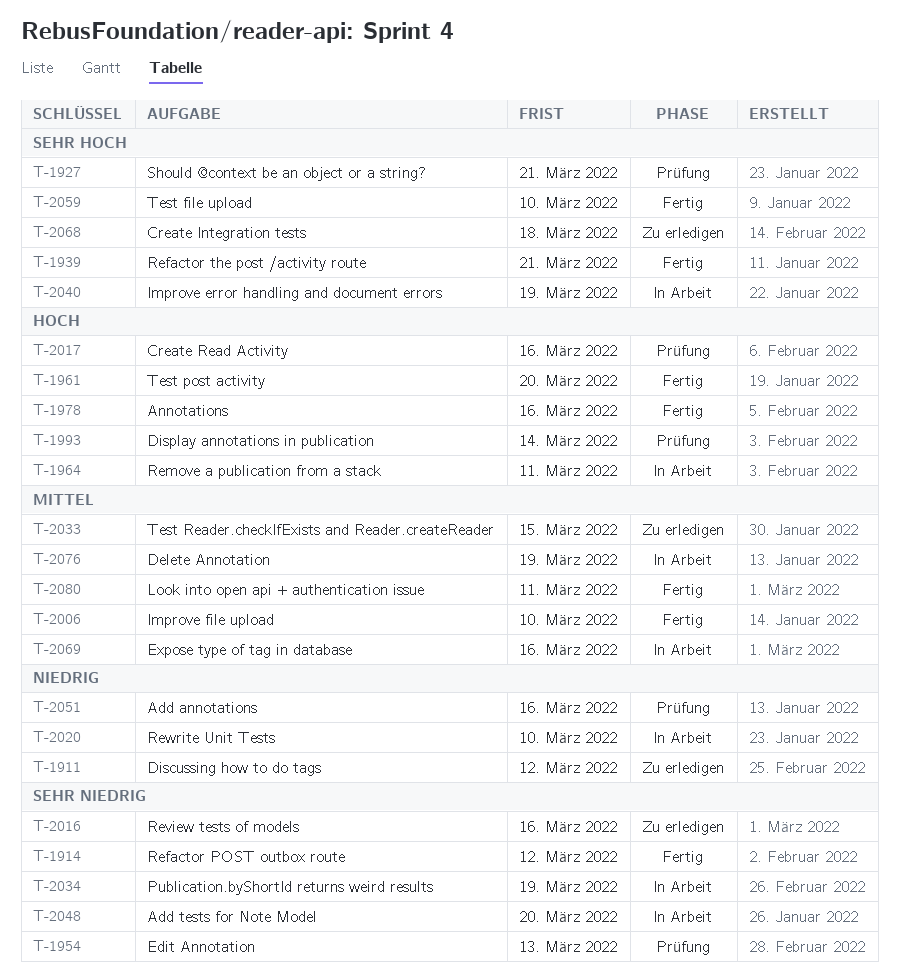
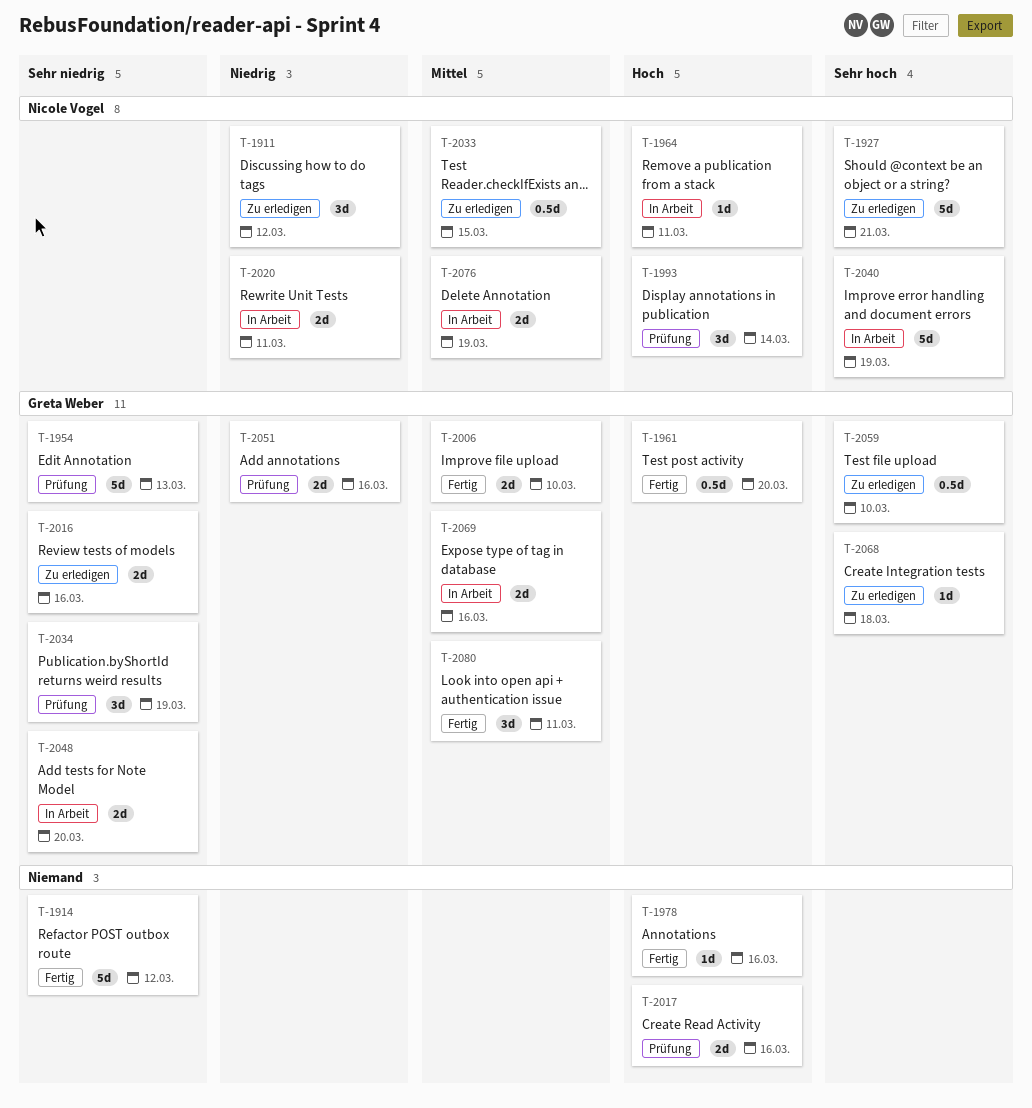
T-1927, status: Prüfung -> Zu erledigen
T-1939: present -> none
T-2020, due: Mar 10 -> Mar 11
T-2034, status: In Arbeit -> Prüfung
T-2059, status: Fertig -> Zu erledigen

